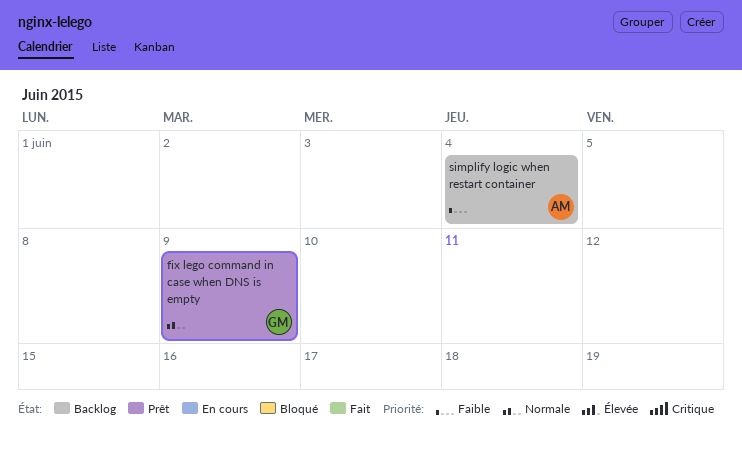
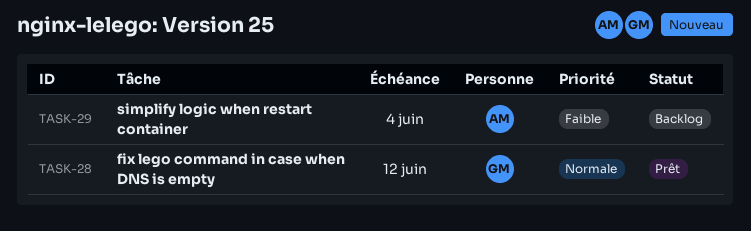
fix lego command in case when DNS is empty, due: Jun 9 -> Jun 12

